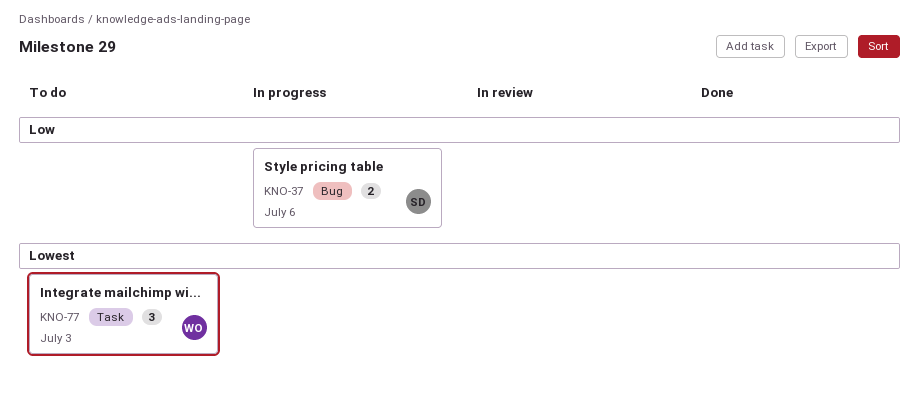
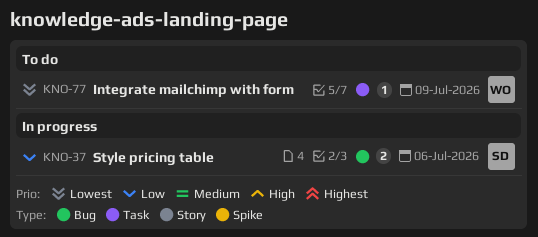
KNO-77, estimate: 3 -> 1
KNO-77, due: Jul 3 -> Jul 9

